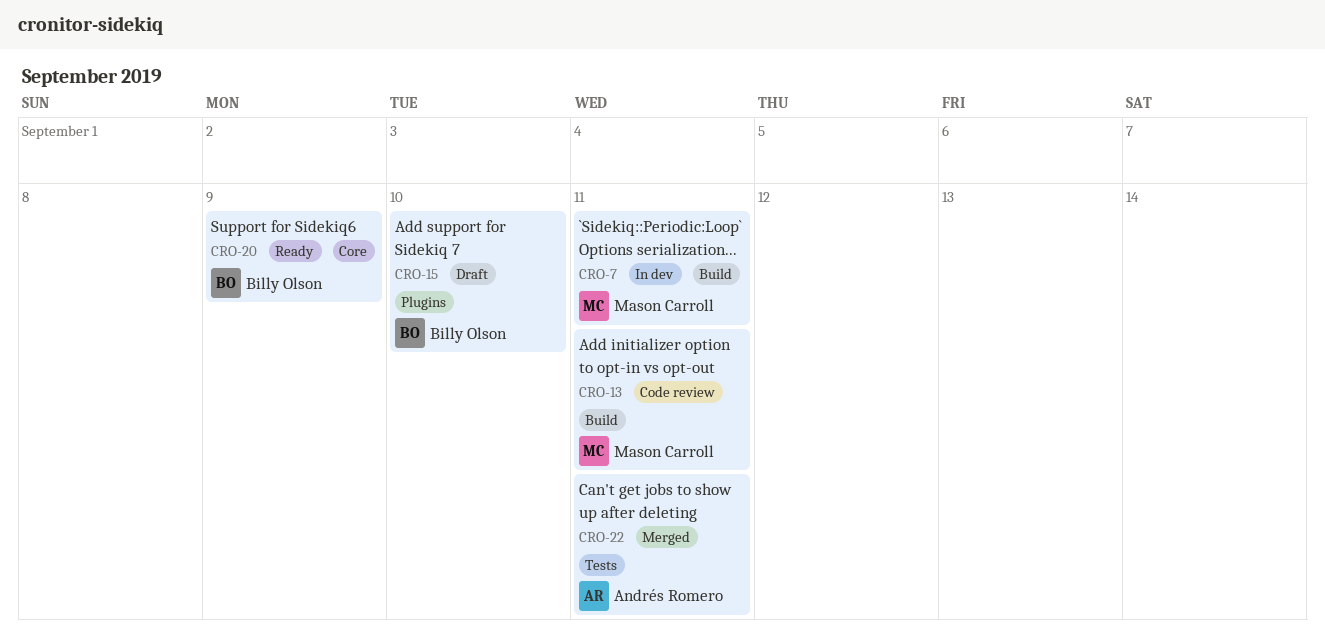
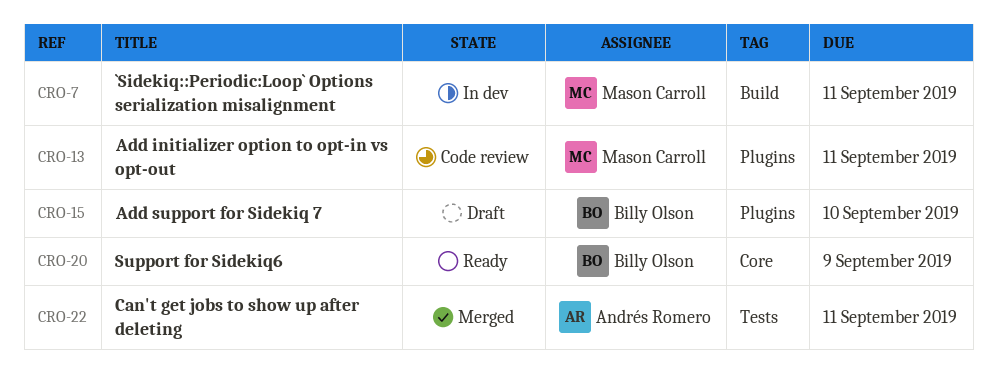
CRO-13, label: Build -> Plugins

